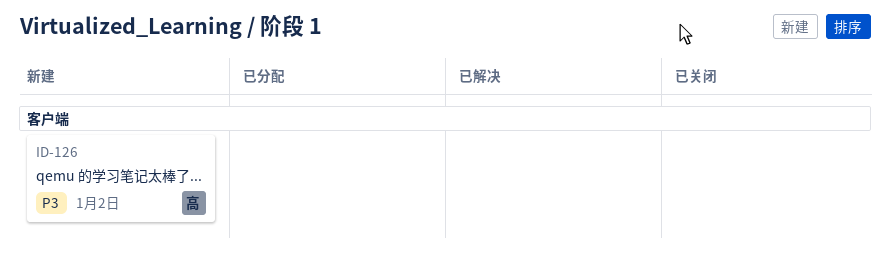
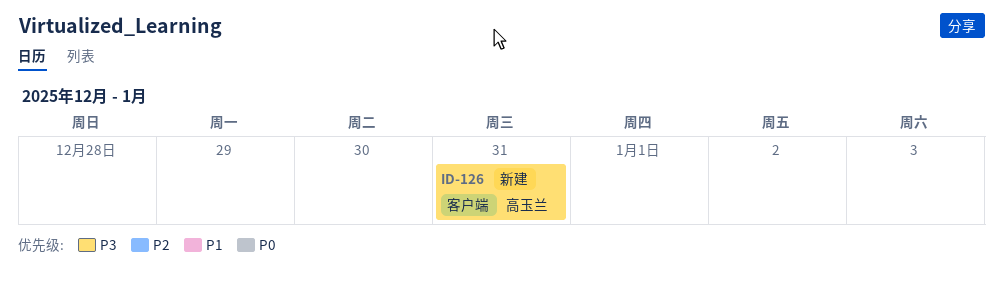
ID-126, due: Jan 2 -> Dec 31

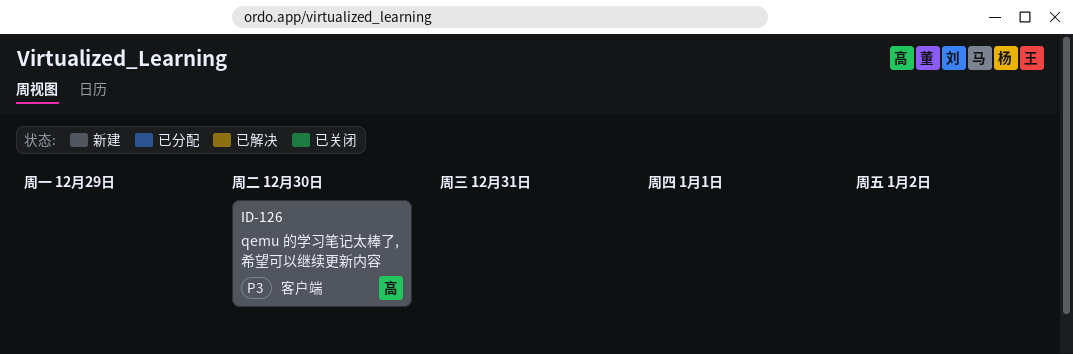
ID-126, due: Dec 31 -> Dec 30

